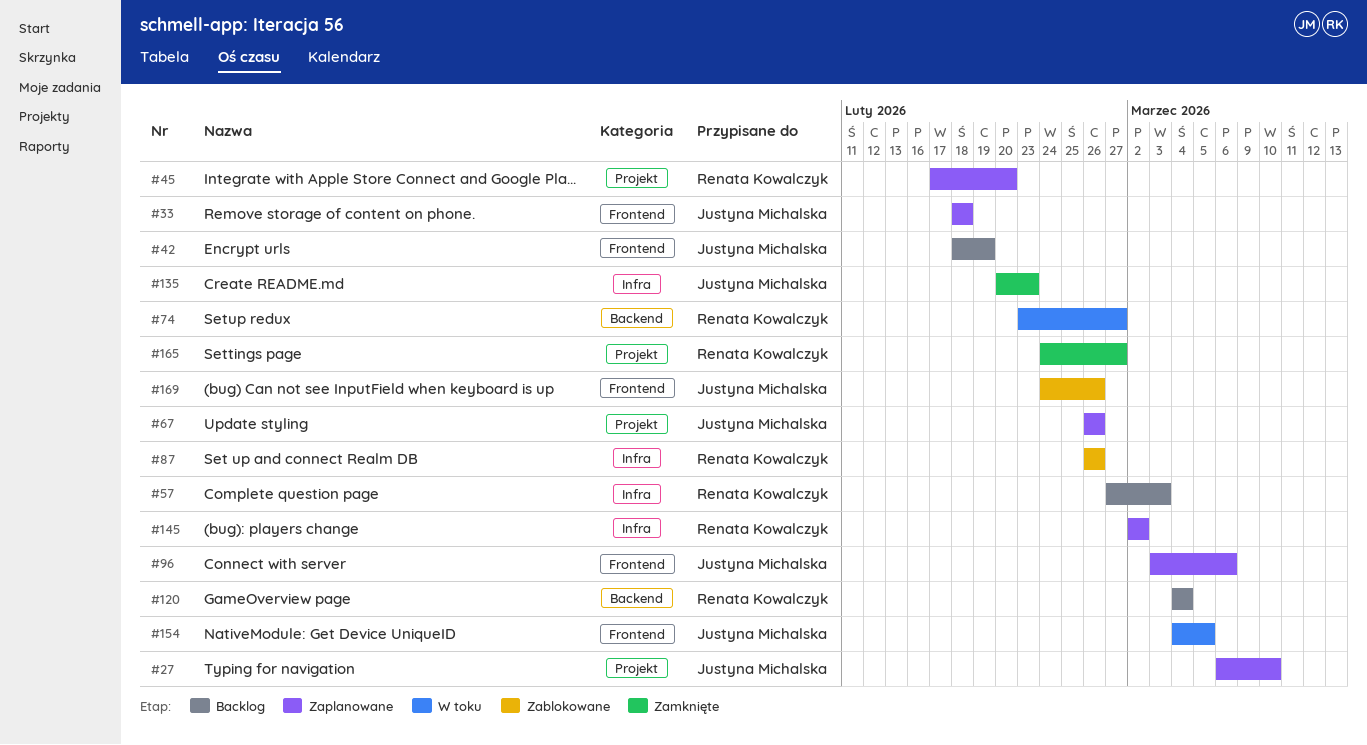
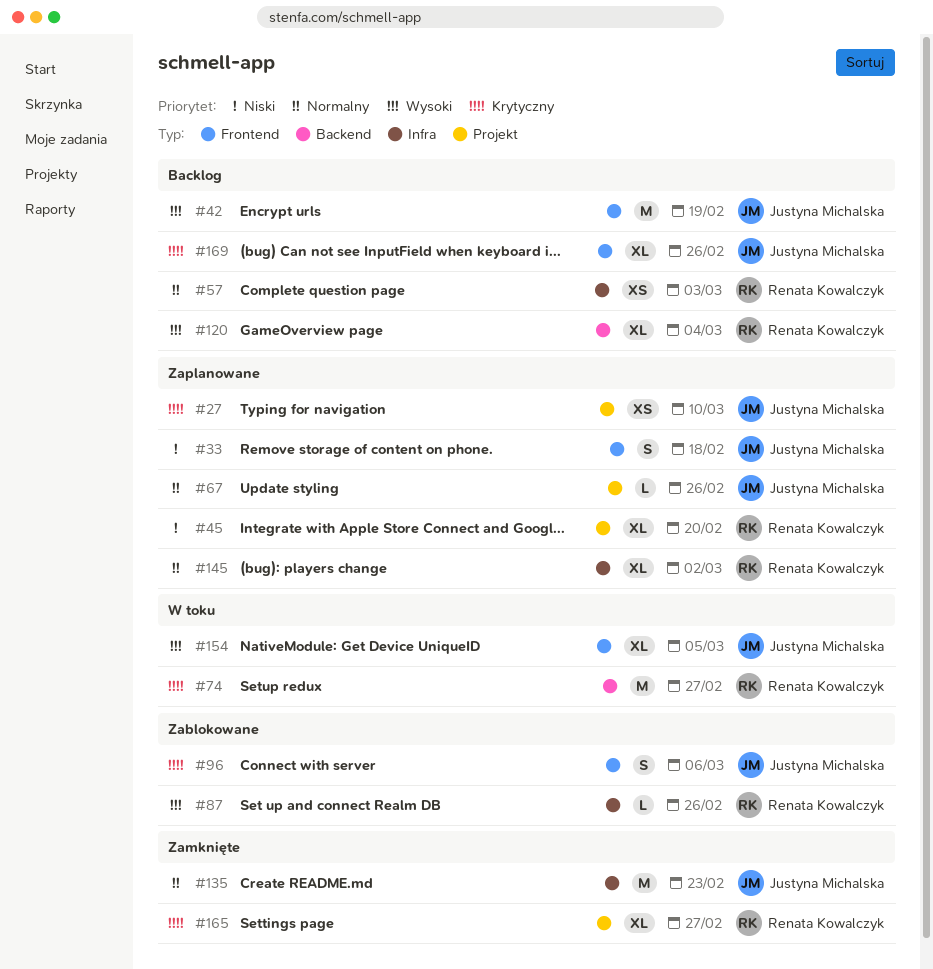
#96, status: Zaplanowane -> Zablokowane
#169, status: Zablokowane -> Backlog

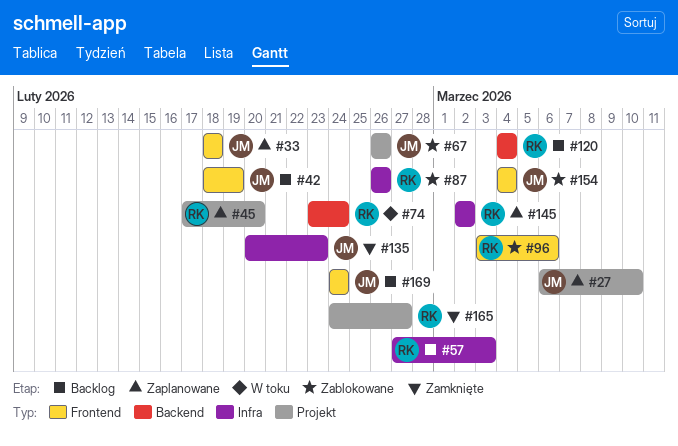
#67, status: Zaplanowane -> Zablokowane
#74, due: Feb 27 -> Feb 24
#96, owner: Justyna Michalska -> Renata Kowalczyk
#154, status: W toku -> Zablokowane
#154, due: Mar 5 -> Mar 4
#169, due: Feb 26 -> Feb 24

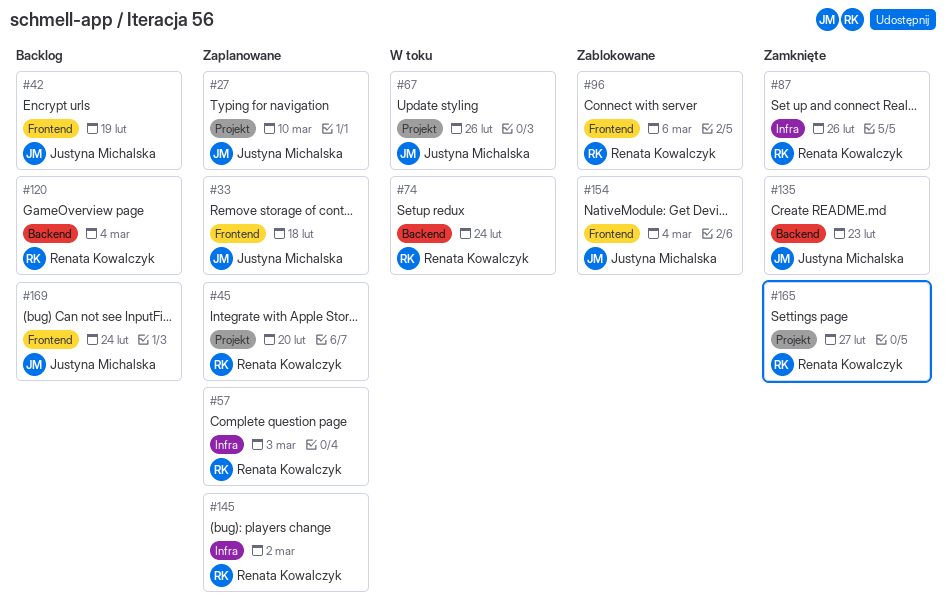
#57, status: Backlog -> Zaplanowane
#67, status: Zablokowane -> W toku
#87, status: Zablokowane -> Zamknięte
#135, label: Infra -> Backend

